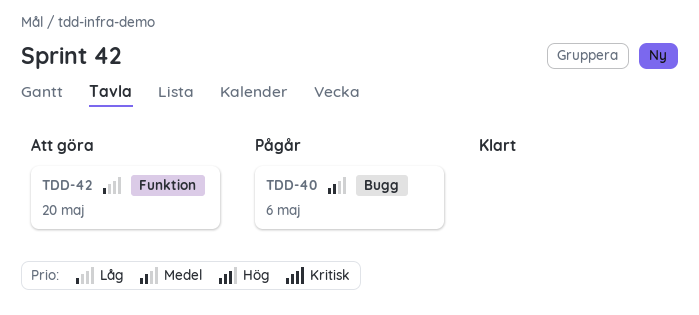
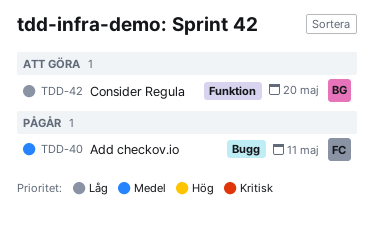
TDD-40, due: May 6 -> May 11

